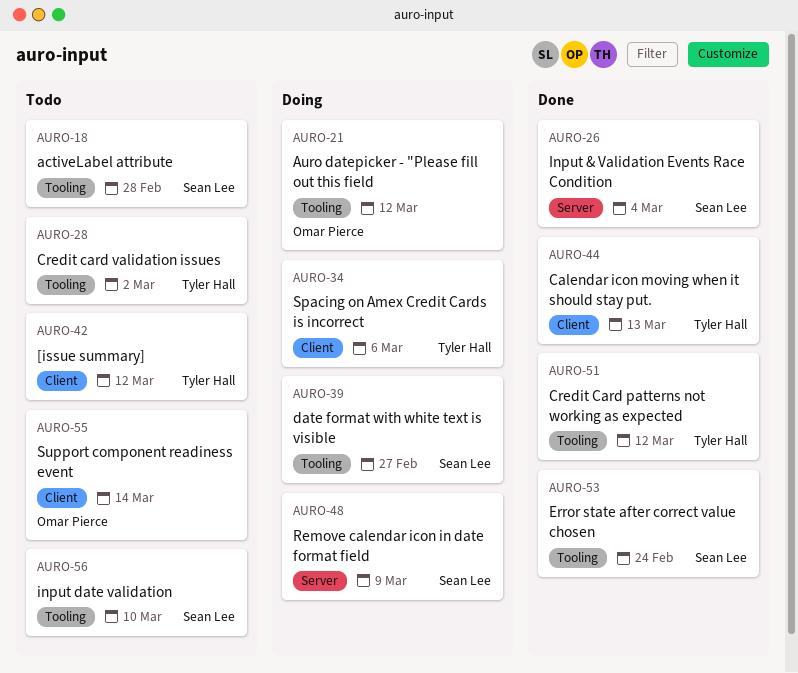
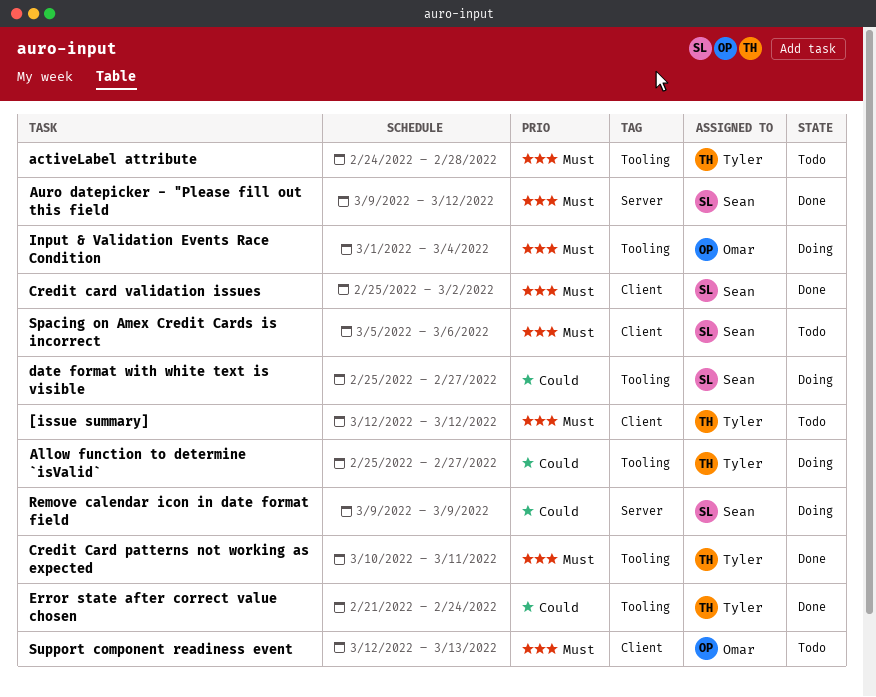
activeLabel attribute, owner: Sean Lee -> Tyler Hall
Allow function to determine `isValid`: none -> present
Auro datepicker - "Please fill out this field, status: Doing -> Done
Auro datepicker - "Please fill out this field, owner: Omar Pierce -> Sean Lee
Auro datepicker - "Please fill out this field, label: Tooling -> Server
Calendar icon moving when it should stay put.: present -> none
Credit Card patterns not working as expected, due: Mar 12 -> Mar 11
Credit card validation issues, status: Todo -> Done
Credit card validation issues, owner: Tyler Hall -> Sean Lee
Credit card validation issues, label: Tooling -> Client
Error state after correct value chosen, owner: Sean Lee -> Tyler Hall
Input & Validation Events Race Condition, status: Done -> Doing
Input & Validation Events Race Condition, owner: Sean Lee -> Omar Pierce
Input & Validation Events Race Condition, label: Server -> Tooling
input date validation: present -> none
Spacing on Amex Credit Cards is incorrect, status: Doing -> Todo
Spacing on Amex Credit Cards is incorrect, owner: Tyler Hall -> Sean Lee
Support component readiness event, due: Mar 14 -> Mar 13

